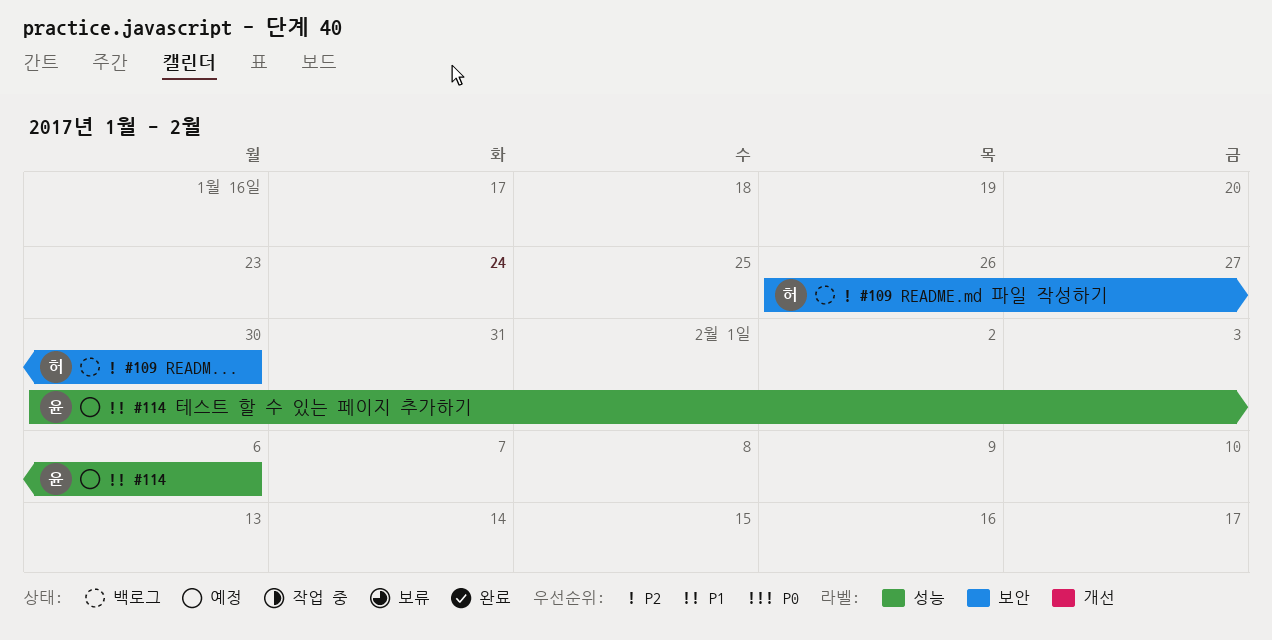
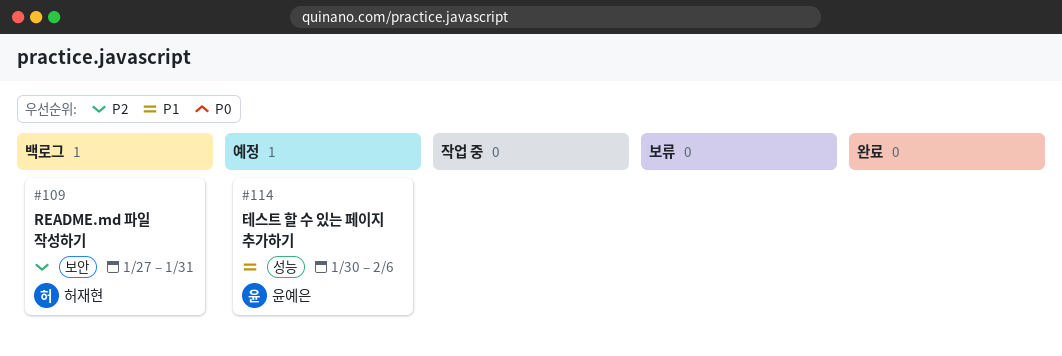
#109, start: Jan 26 -> Jan 27
#109, due: Jan 30 -> Jan 31

